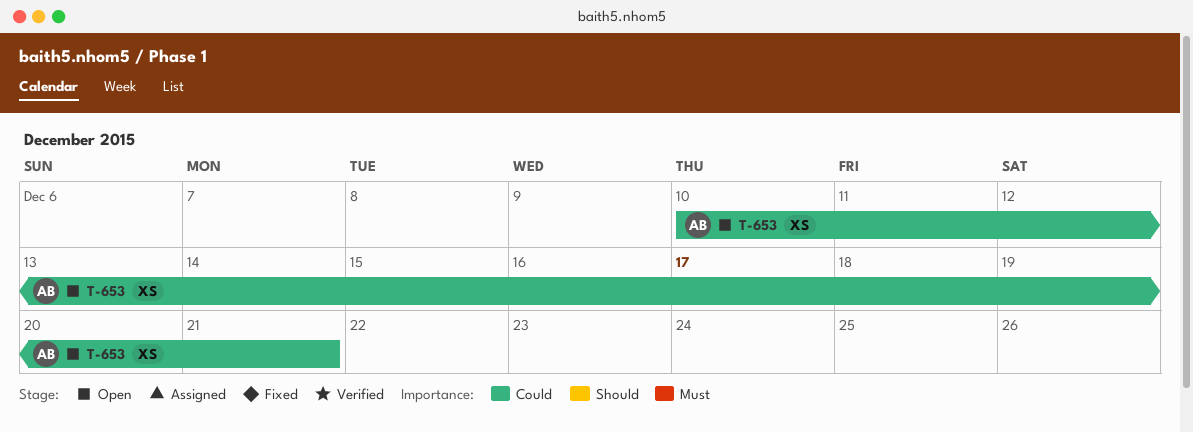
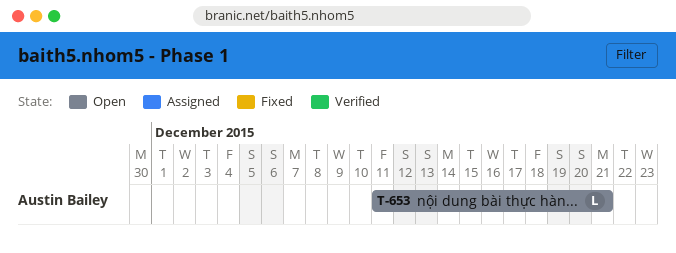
T-653, estimate: XS -> L
T-653, start: Dec 10 -> Dec 11

